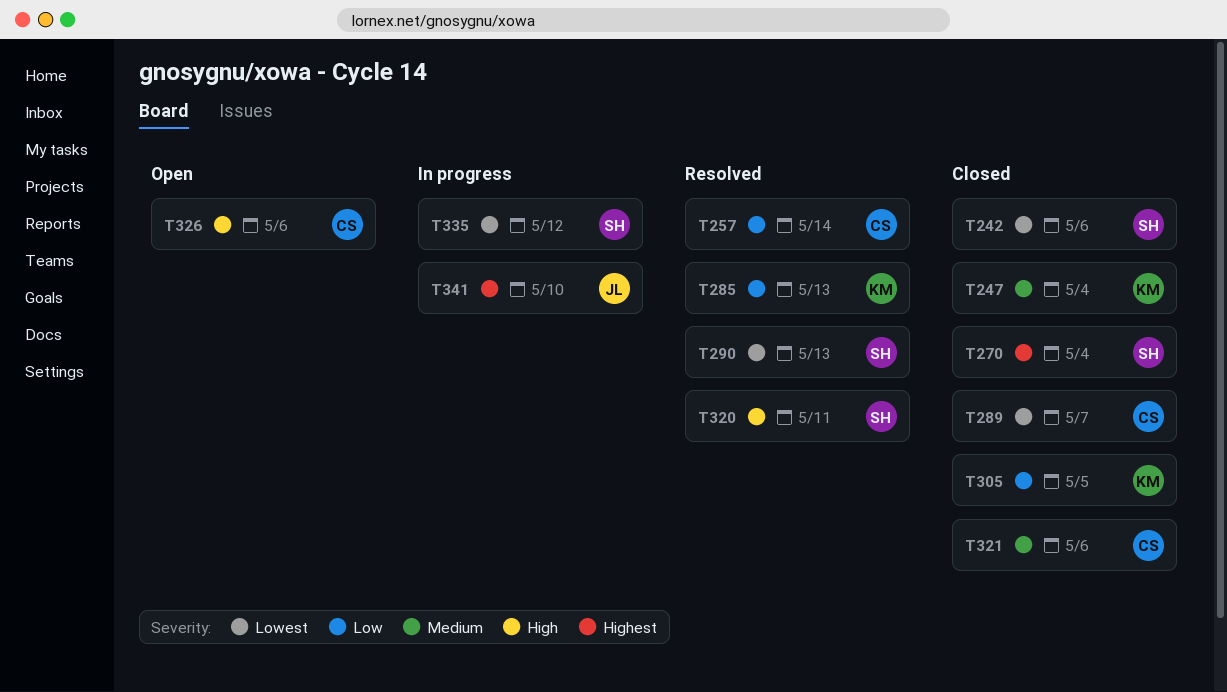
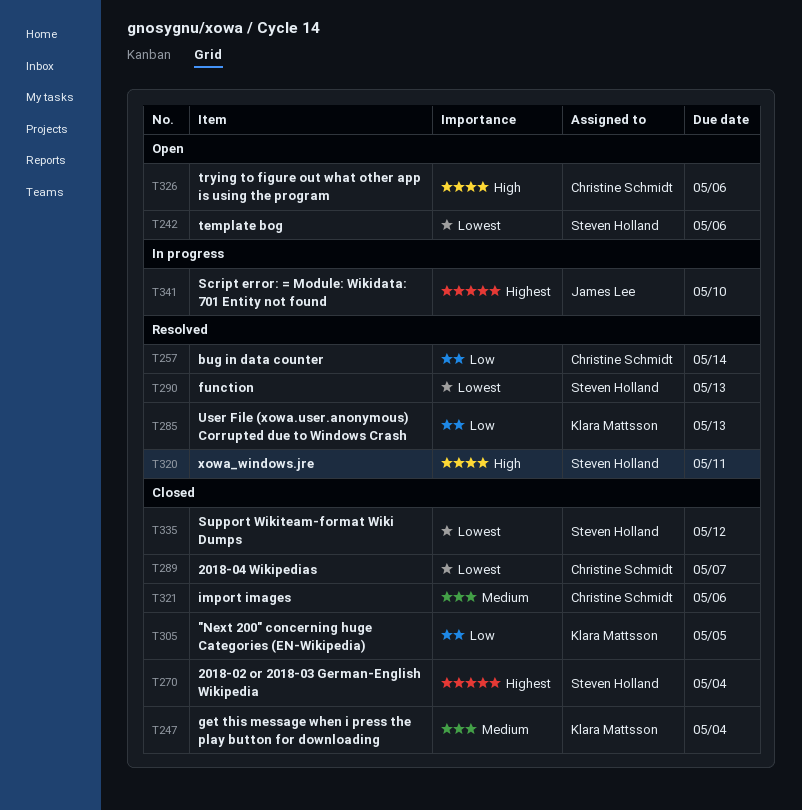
T242, status: Closed -> Open
T335, status: In progress -> Closed

